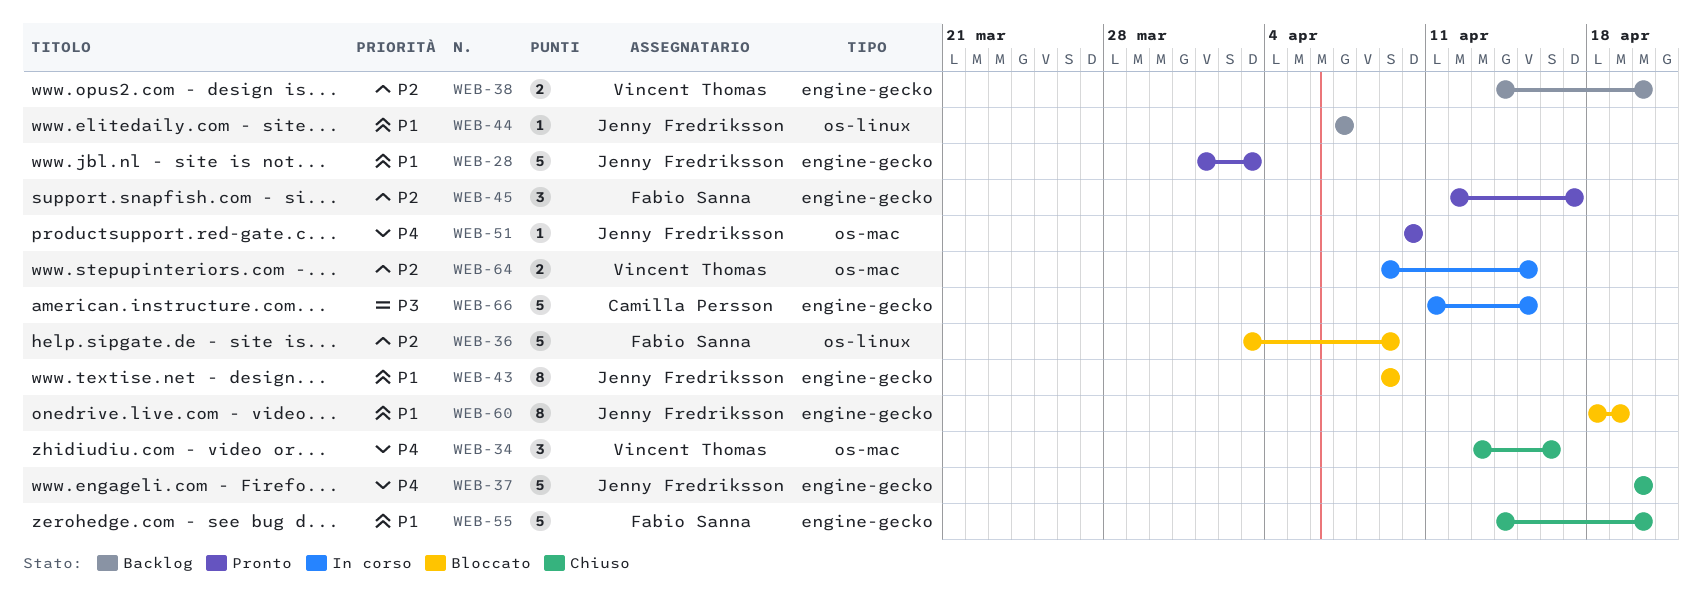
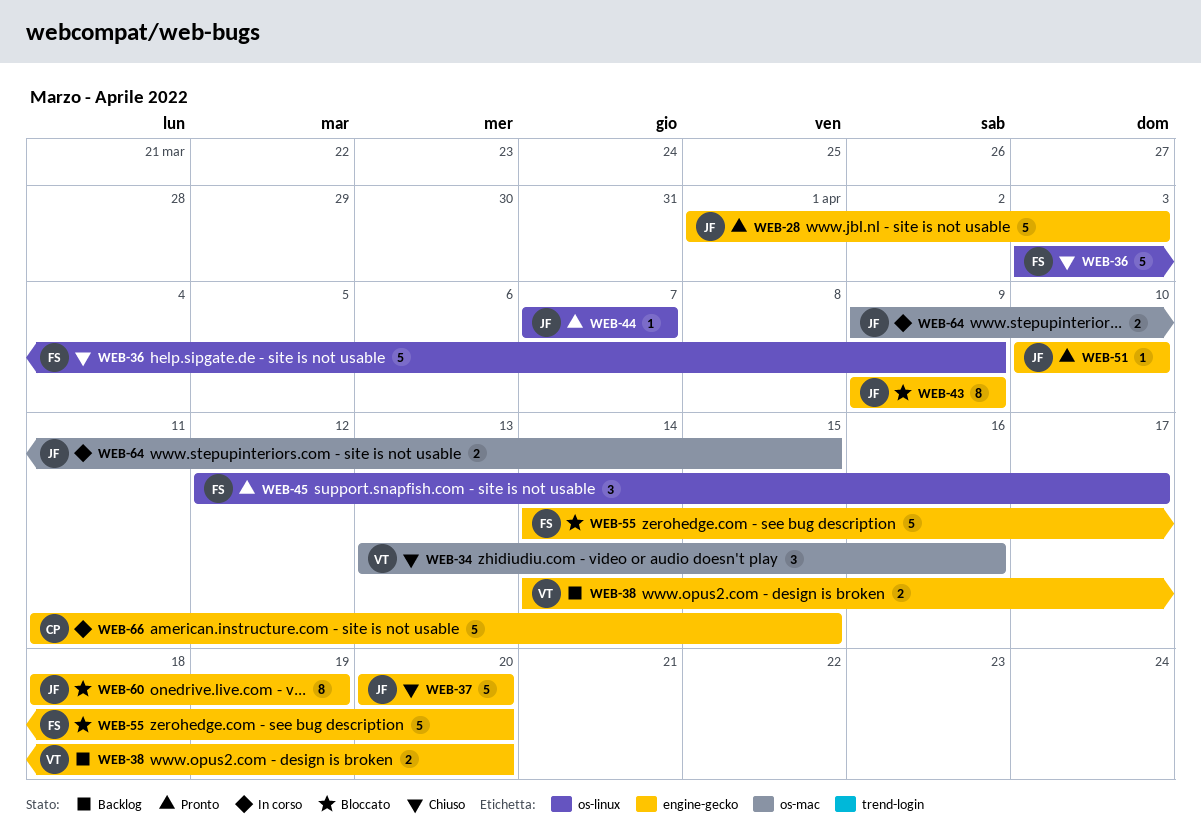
WEB-36, status: Bloccato -> Chiuso
WEB-44, status: Backlog -> Pronto
WEB-45, label: engine-gecko -> os-linux
WEB-51, label: os-mac -> engine-gecko
WEB-55, status: Chiuso -> Bloccato
WEB-64, owner: Vincent Thomas -> Jenny Fredriksson

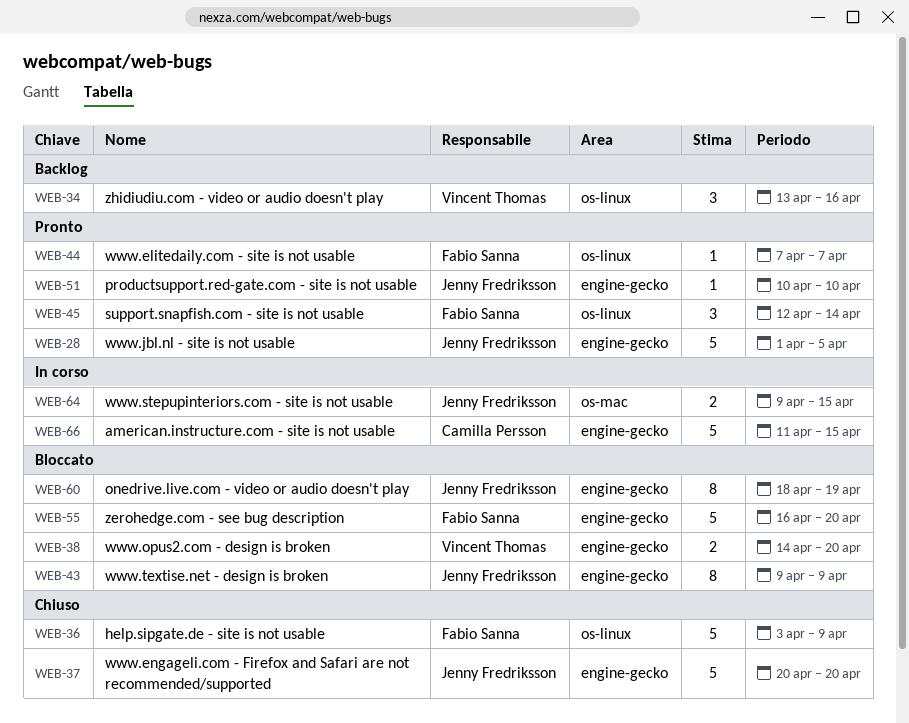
WEB-28, due: Apr 3 -> Apr 5
WEB-34, status: Chiuso -> Backlog
WEB-34, label: os-mac -> os-linux
WEB-38, status: Backlog -> Bloccato
WEB-44, owner: Jenny Fredriksson -> Fabio Sanna
WEB-45, due: Apr 17 -> Apr 14
WEB-55, start: Apr 14 -> Apr 16

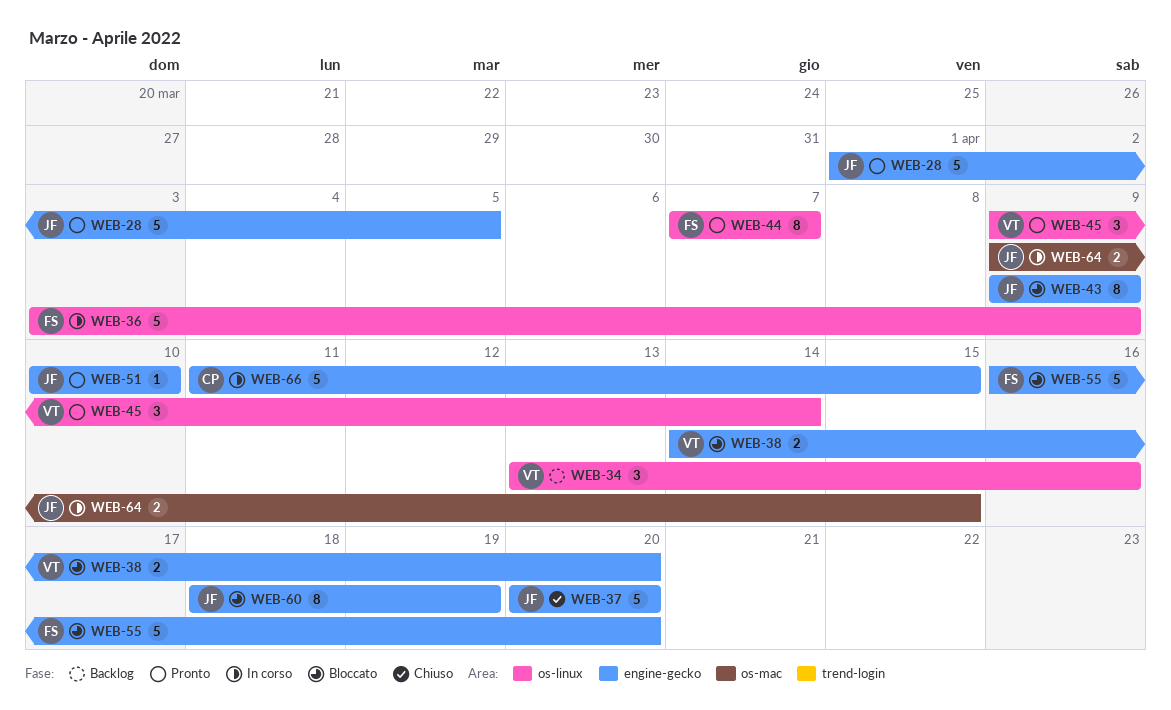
WEB-36, status: Chiuso -> In corso
WEB-44, estimate: 1 -> 8
WEB-45, owner: Fabio Sanna -> Vincent Thomas
WEB-45, start: Apr 12 -> Apr 9

